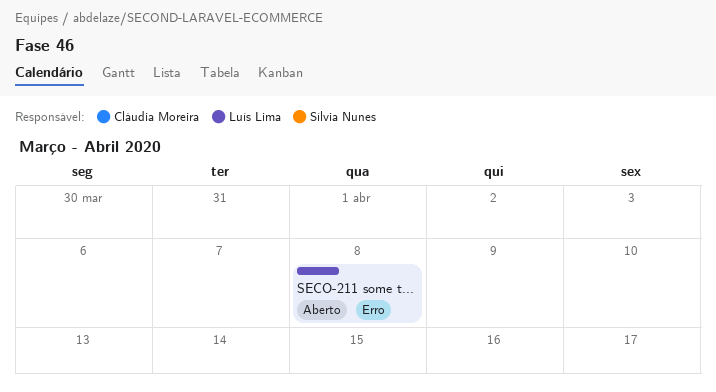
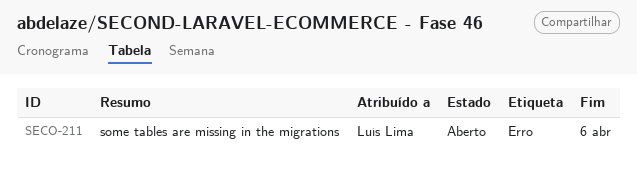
SECO-211, due: Apr 8 -> Apr 6

